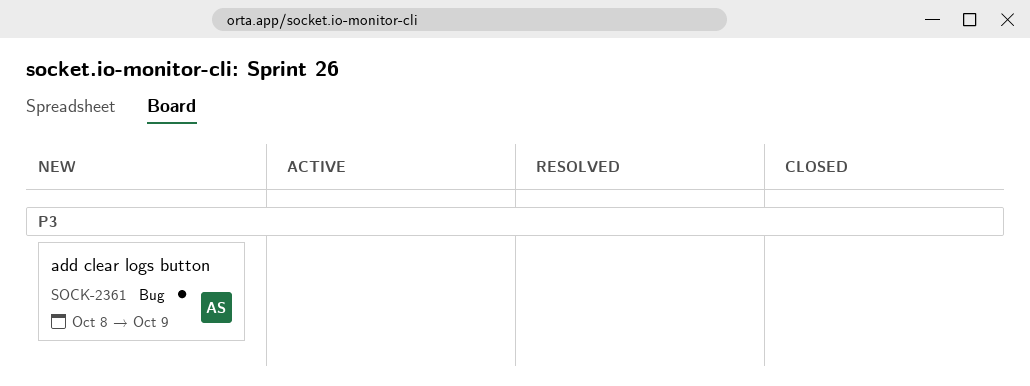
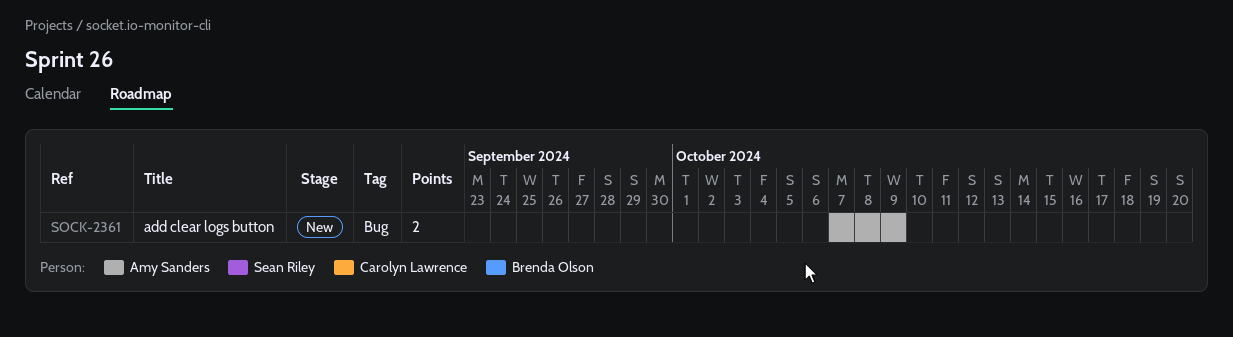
SOCK-2361, estimate: 1 -> 2
SOCK-2361, start: Oct 8 -> Oct 7

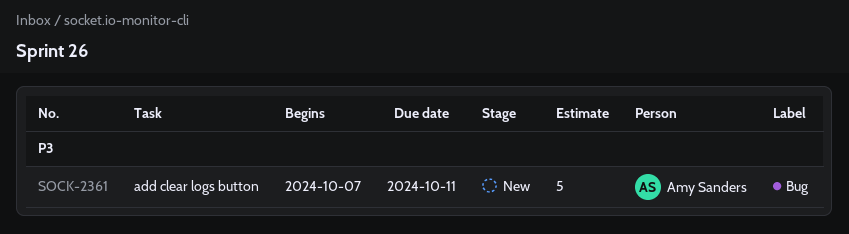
SOCK-2361, estimate: 2 -> 5
SOCK-2361, due: Oct 9 -> Oct 11

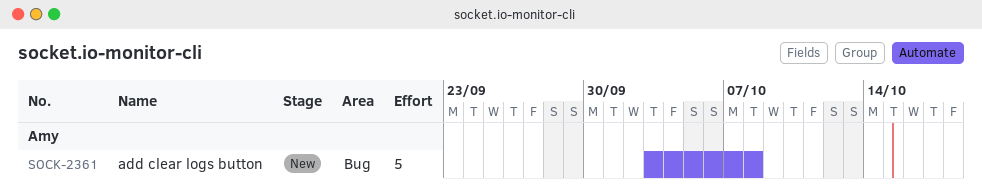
SOCK-2361, start: Oct 7 -> Oct 3
SOCK-2361, due: Oct 11 -> Oct 8

